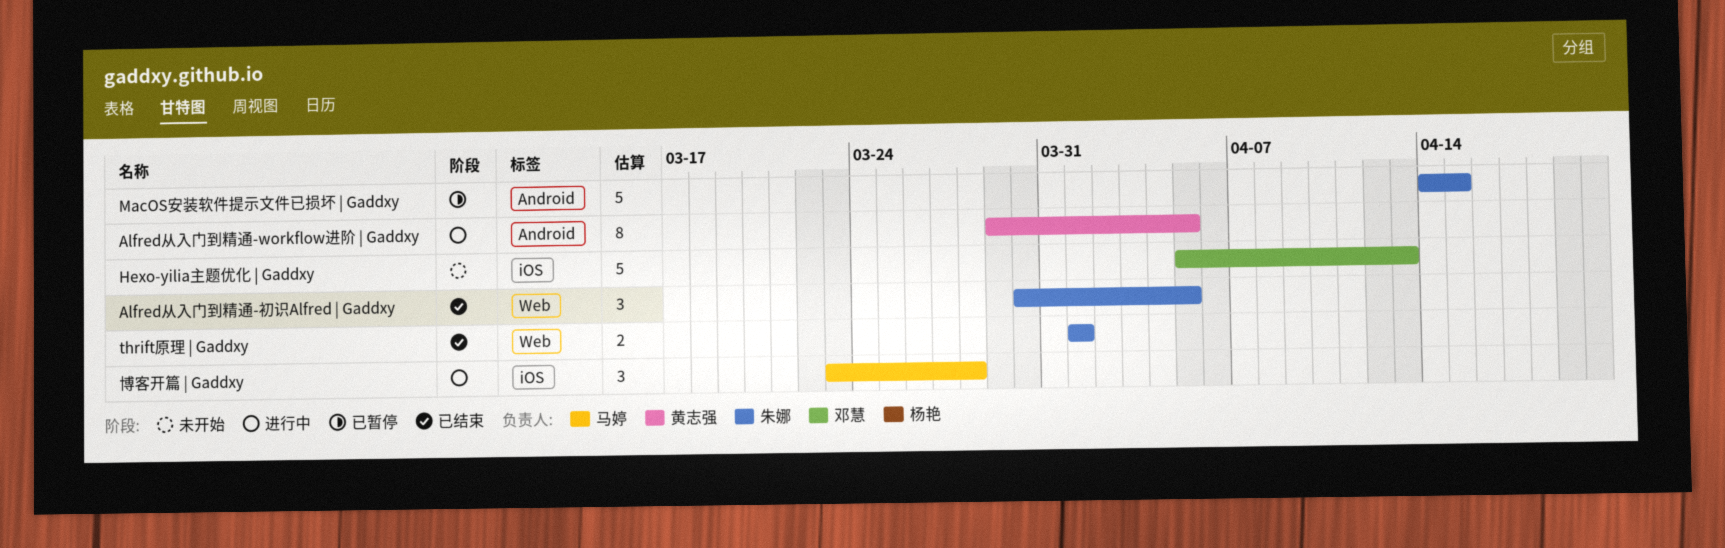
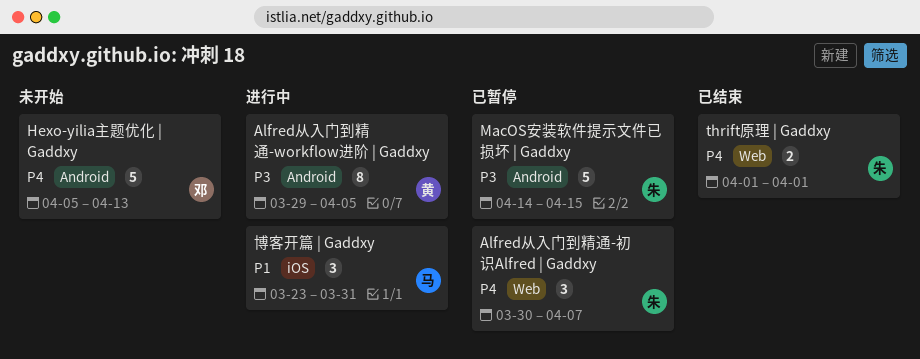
Alfred从入门到精通-初识Alfred | Gaddxy, status: 已结束 -> 已暂停
Alfred从入门到精通-初识Alfred | Gaddxy, due: Apr 5 -> Apr 7
Hexo-yilia主题优化 | Gaddxy, label: iOS -> Android
博客开篇 | Gaddxy, due: Mar 28 -> Mar 31

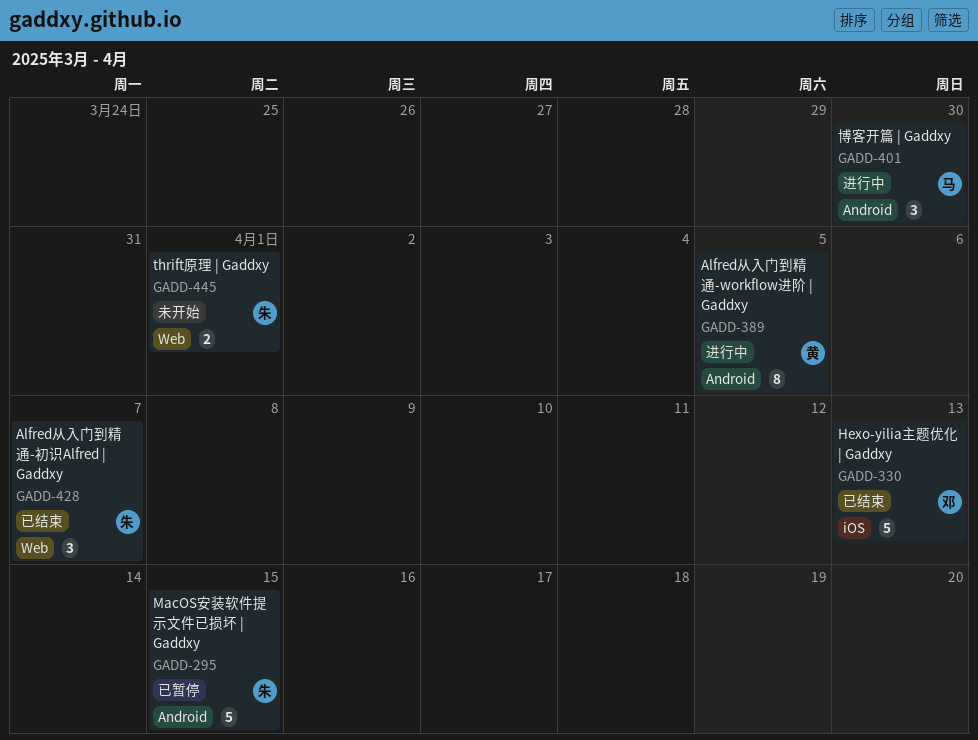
Alfred从入门到精通-初识Alfred | Gaddxy, status: 已暂停 -> 已结束
Hexo-yilia主题优化 | Gaddxy, status: 未开始 -> 已结束
Hexo-yilia主题优化 | Gaddxy, label: Android -> iOS
thrift原理 | Gaddxy, status: 已结束 -> 未开始
博客开篇 | Gaddxy, label: iOS -> Android
博客开篇 | Gaddxy, due: Mar 31 -> Mar 30

